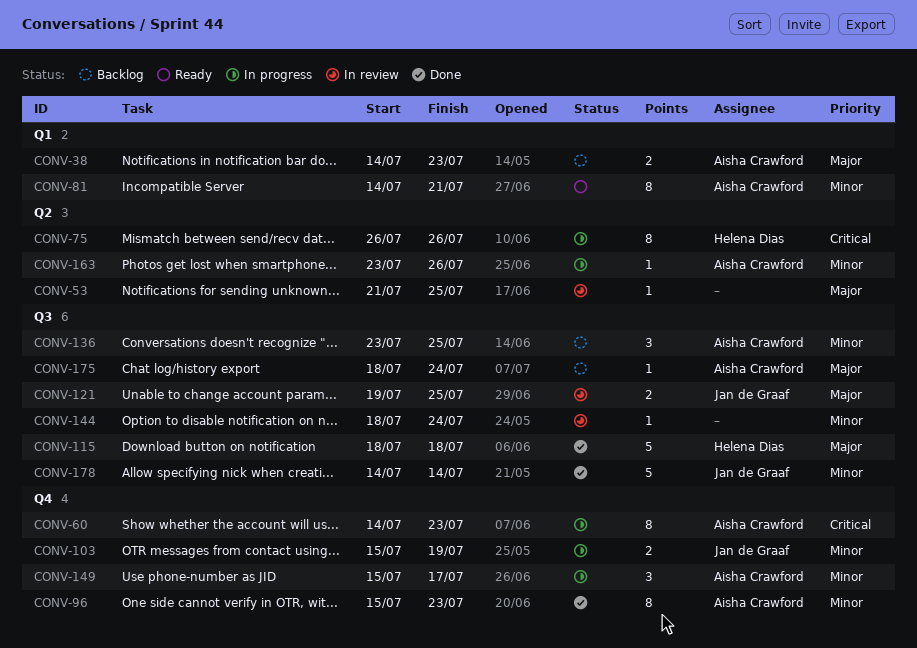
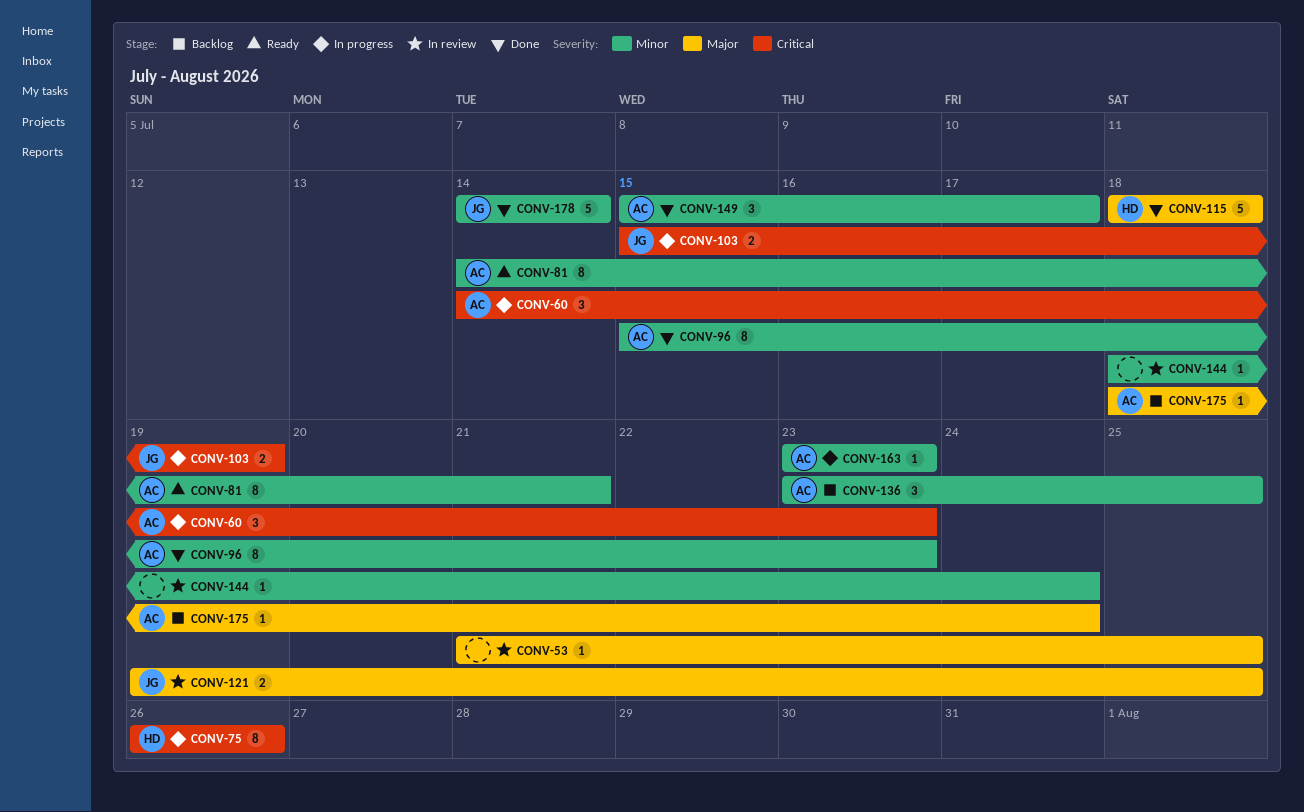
CONV-38: present -> none
CONV-60, estimate: 8 -> 3
CONV-103, priority: Minor -> Critical
CONV-149, status: In progress -> Done
CONV-163, due: Jul 26 -> Jul 23

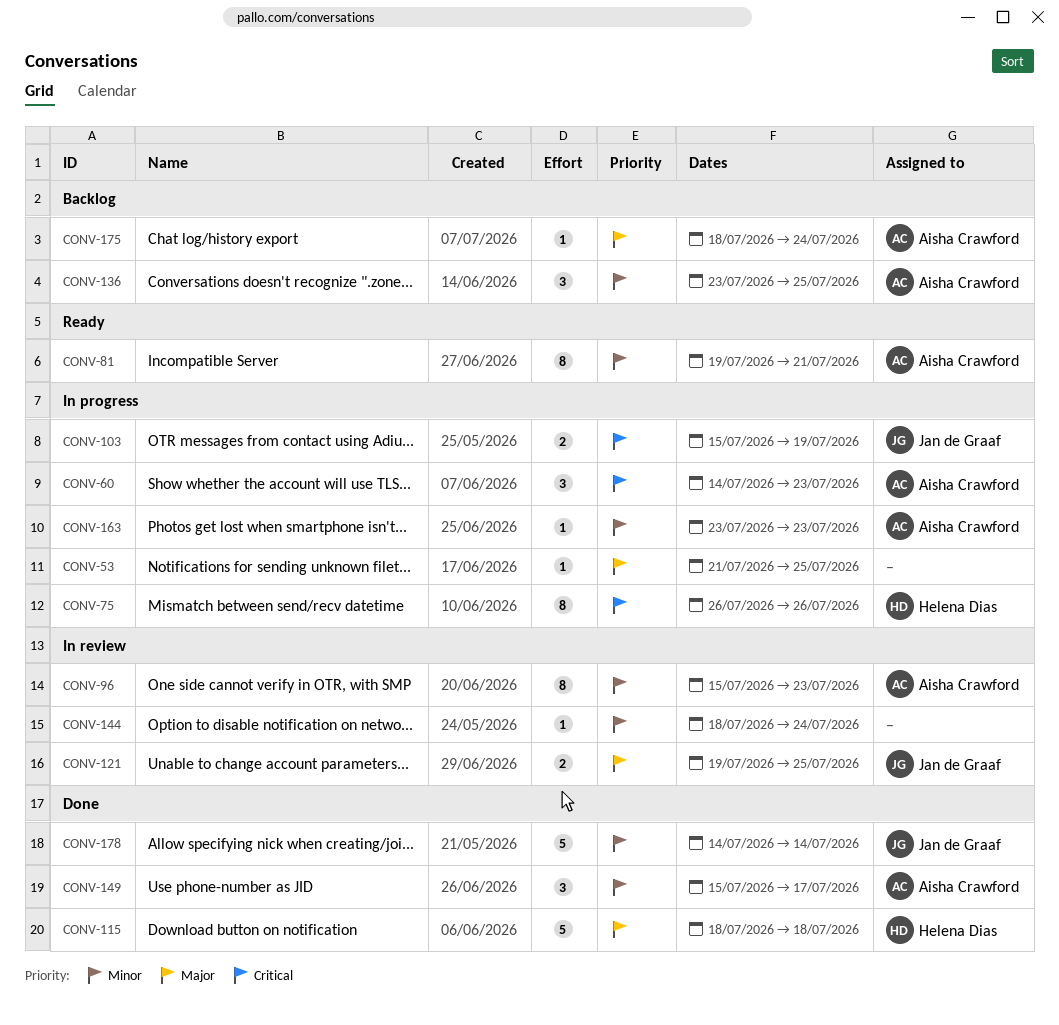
CONV-53, status: In review -> In progress
CONV-81, start: Jul 14 -> Jul 19
CONV-96, status: Done -> In review

